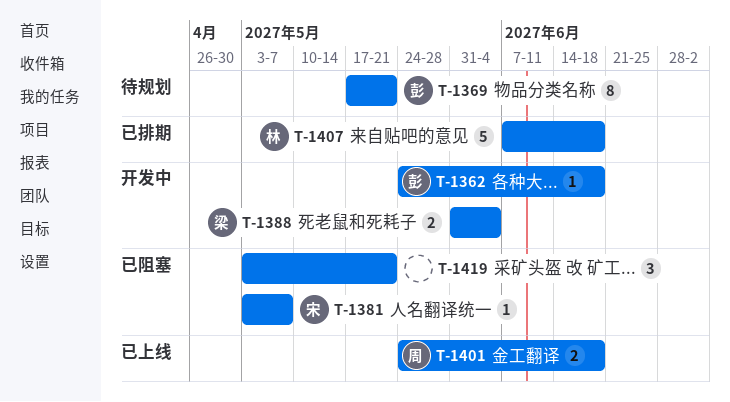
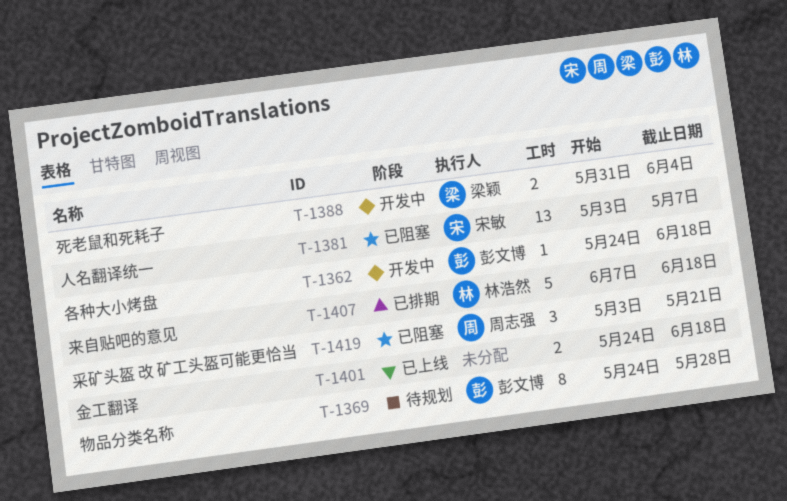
T-1369, start: May 17 -> May 24
T-1369, due: May 21 -> May 28
T-1381, estimate: 1 -> 13
T-1401, owner: 周志强 -> none
T-1419, owner: none -> 周志强

